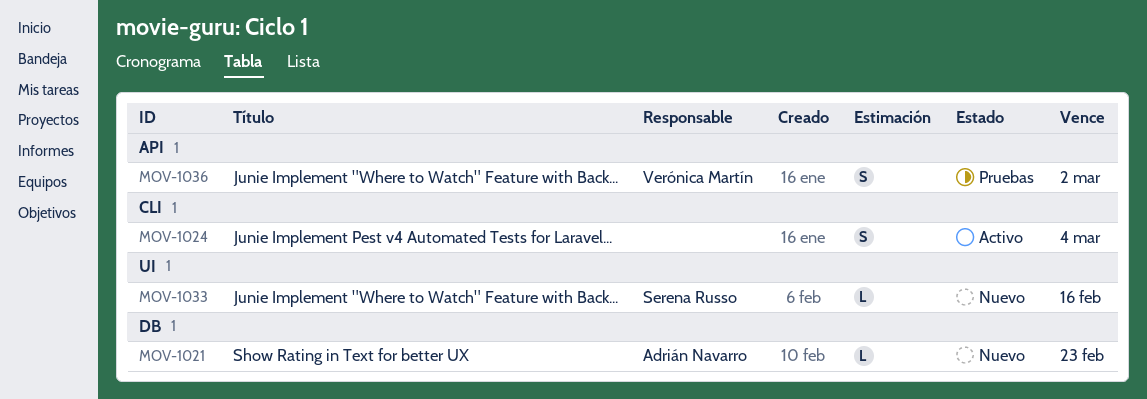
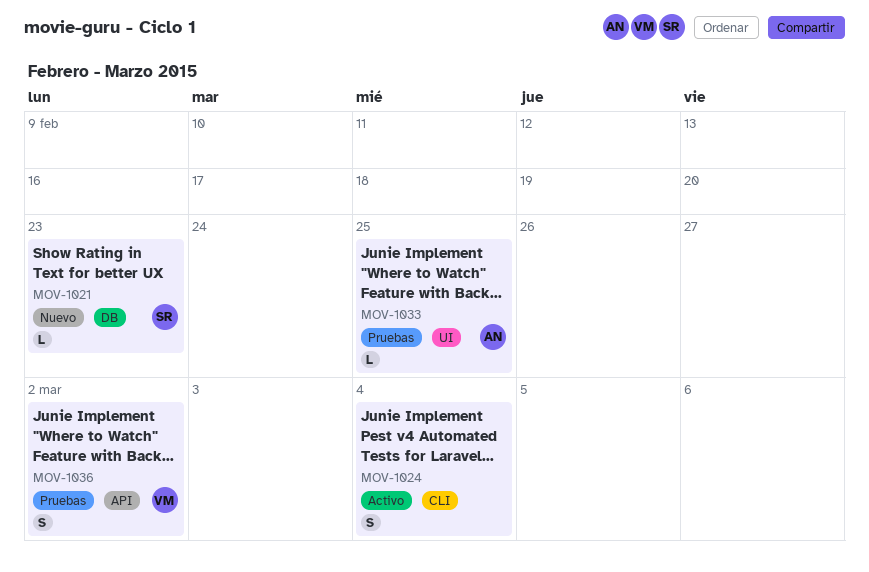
MOV-1021, owner: Adrián Navarro -> Serena Russo
MOV-1033, status: Nuevo -> Pruebas
MOV-1033, owner: Serena Russo -> Adrián Navarro
MOV-1033, due: Feb 16 -> Feb 25

